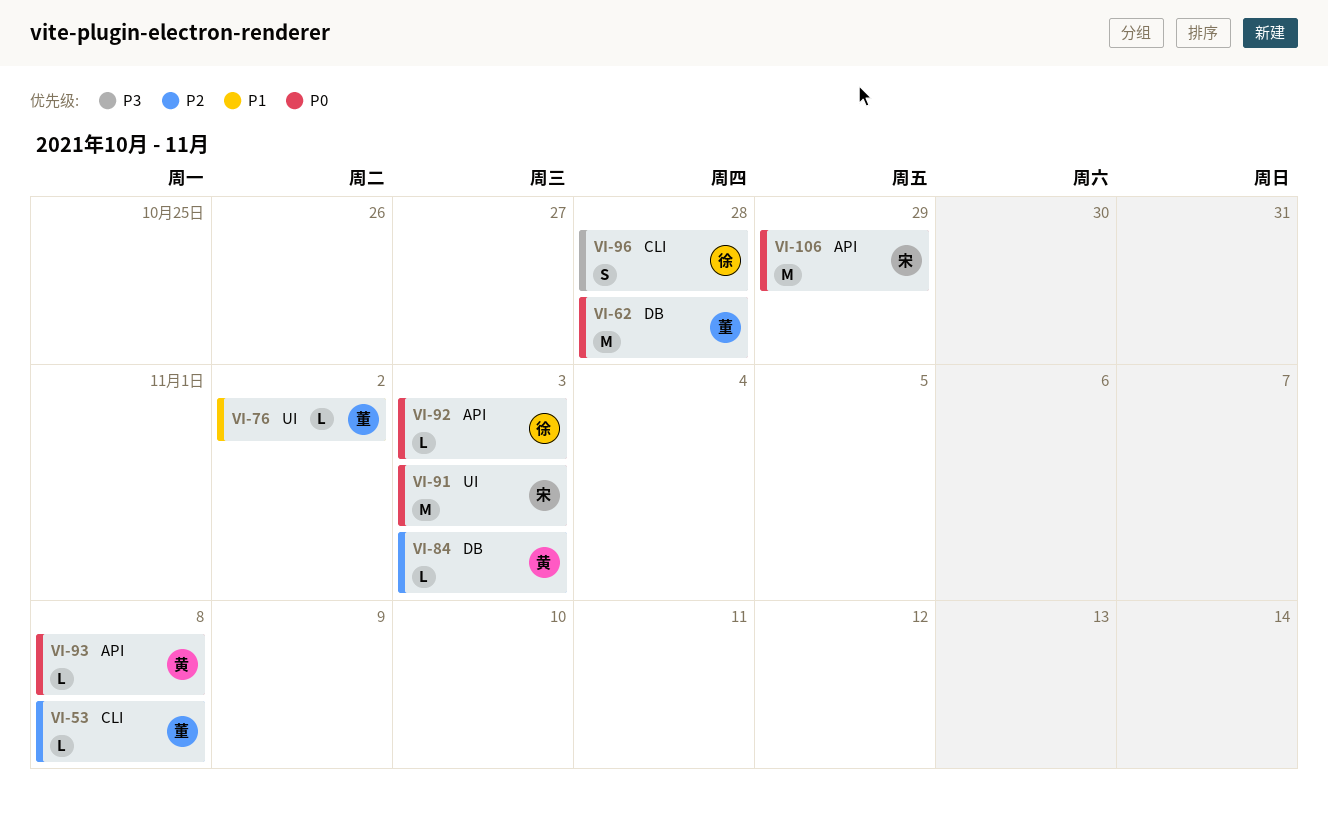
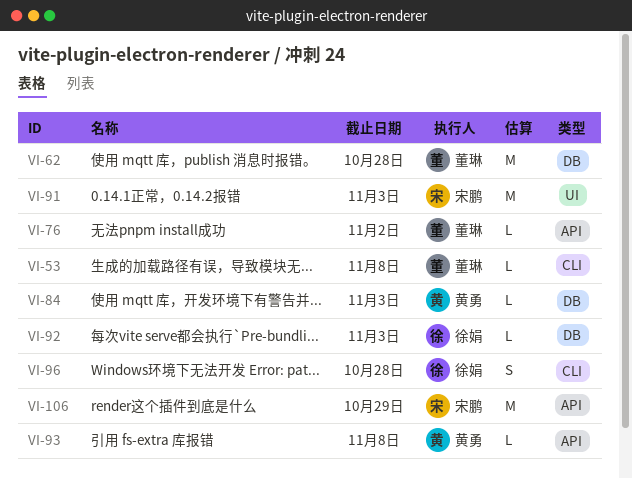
VI-76, label: UI -> API
VI-92, label: API -> DB

